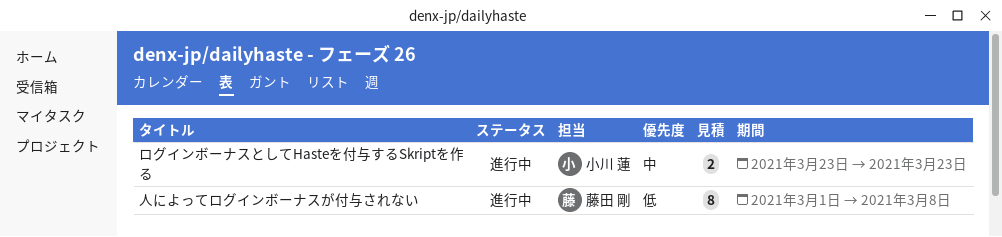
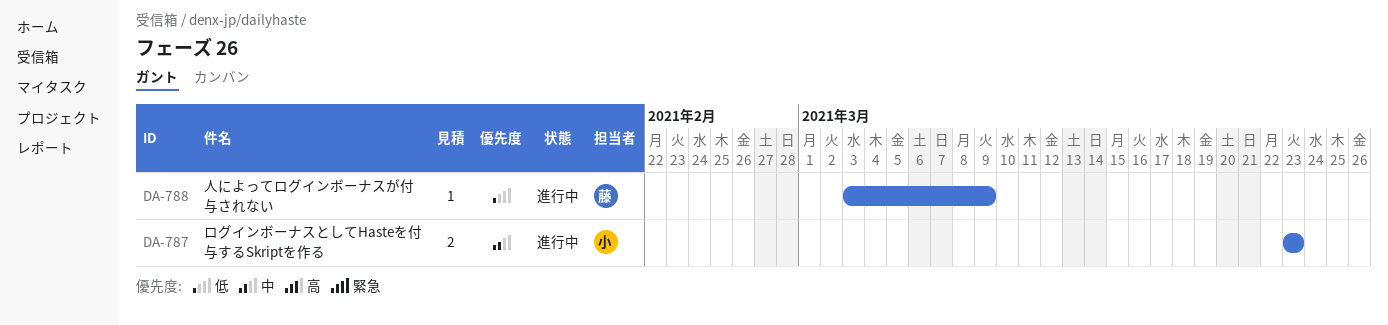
人によってログインボーナスが付与されない, estimate: 8 -> 1
人によってログインボーナスが付与されない, start: Mar 1 -> Mar 3
人によってログインボーナスが付与されない, due: Mar 8 -> Mar 9

